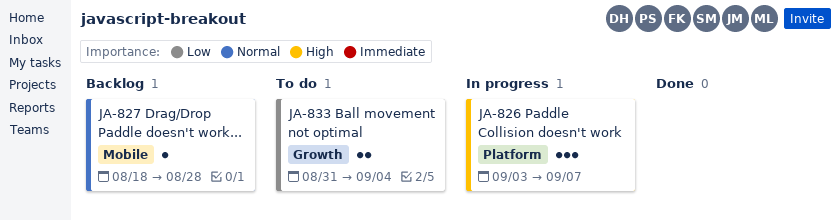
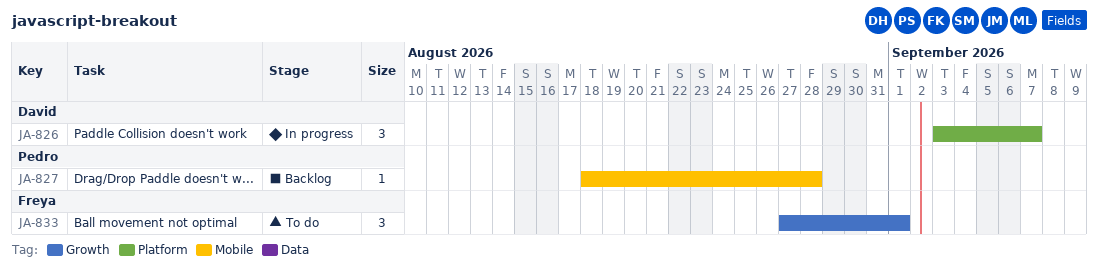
JA-833, estimate: 2 -> 3
JA-833, start: Aug 31 -> Aug 27
JA-833, due: Sep 4 -> Sep 1

